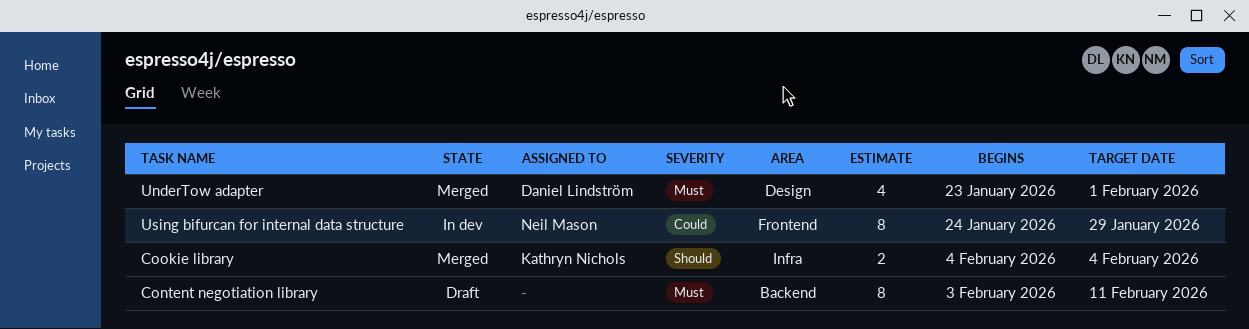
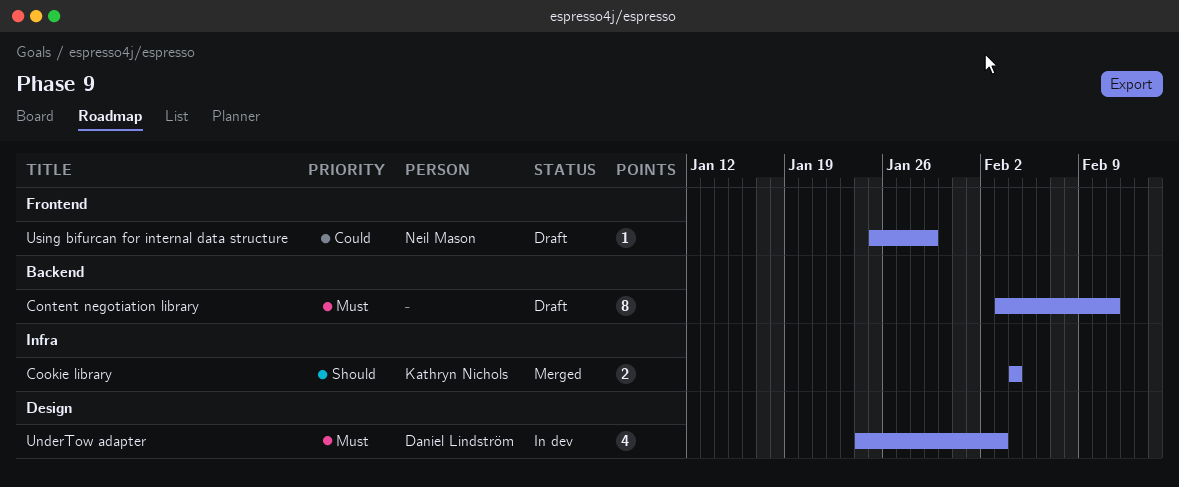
UnderTow adapter, status: Merged -> In dev
UnderTow adapter, start: Jan 23 -> Jan 24
UnderTow adapter, due: Feb 1 -> Feb 3
Using bifurcan for internal data structure, status: In dev -> Draft
Using bifurcan for internal data structure, estimate: 8 -> 1
Using bifurcan for internal data structure, start: Jan 24 -> Jan 25

